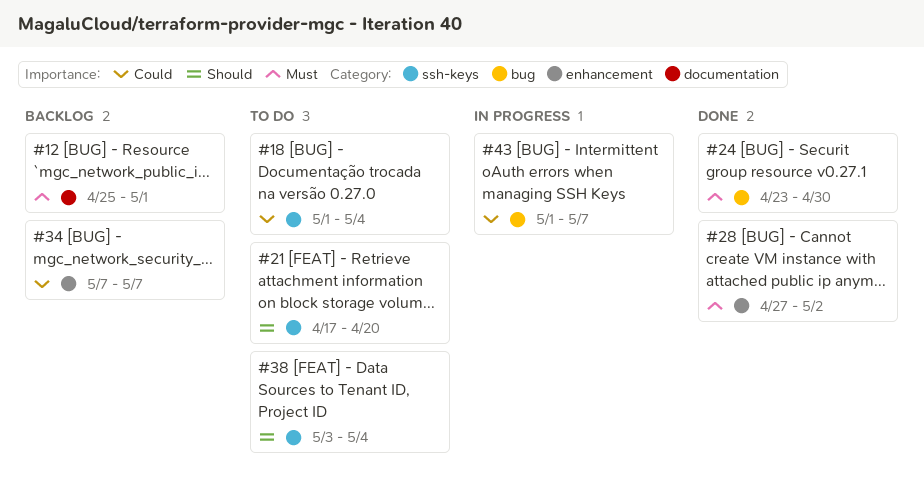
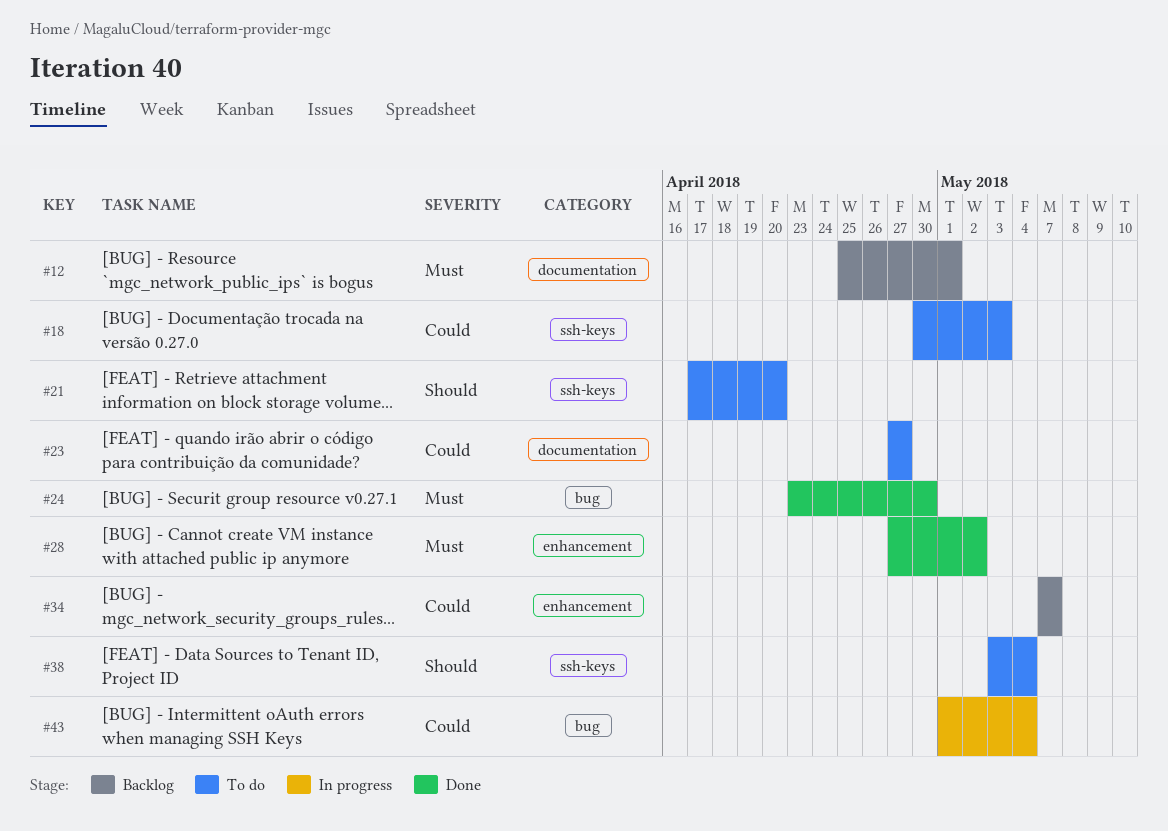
#18, start: May 1 -> Apr 30
#18, due: May 4 -> May 3
#23: none -> present
#43, due: May 7 -> May 4

